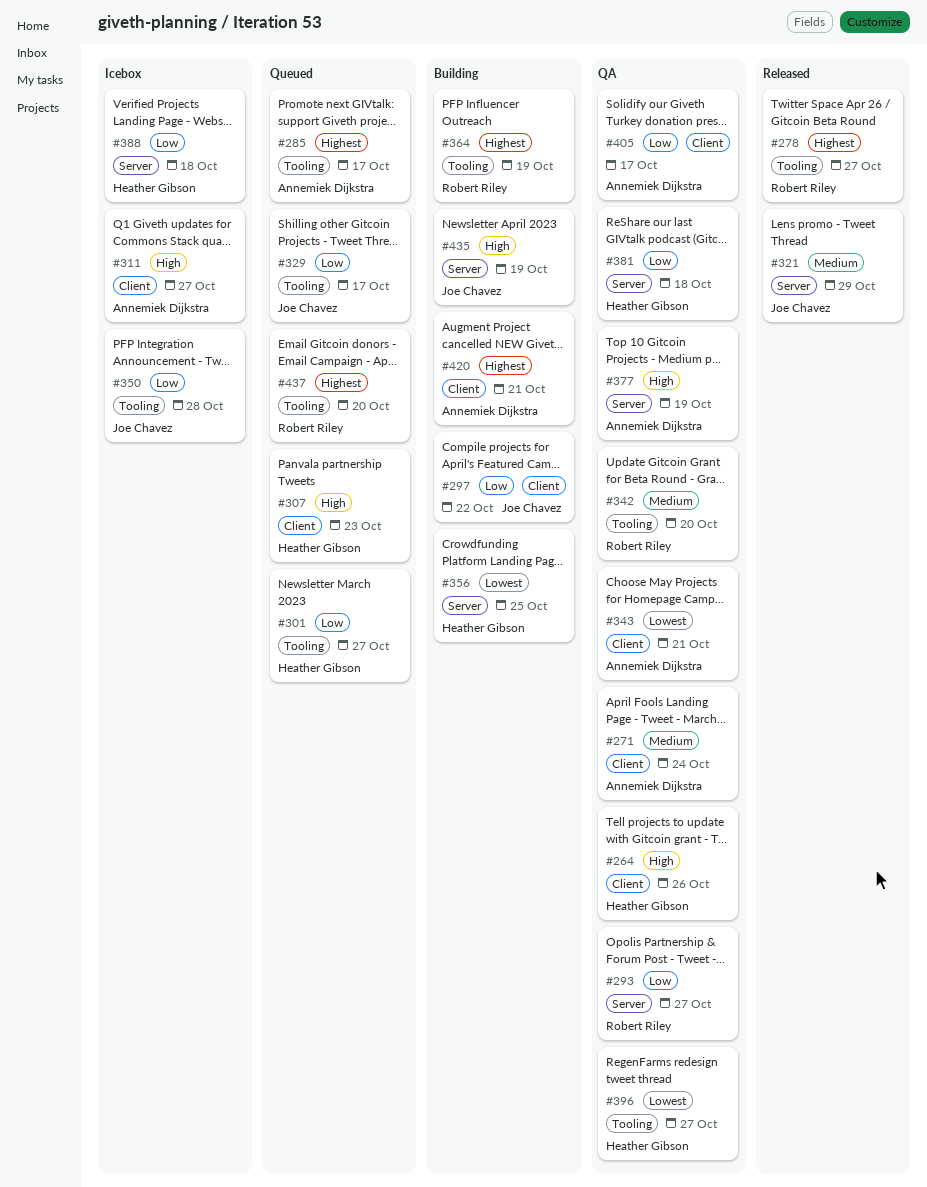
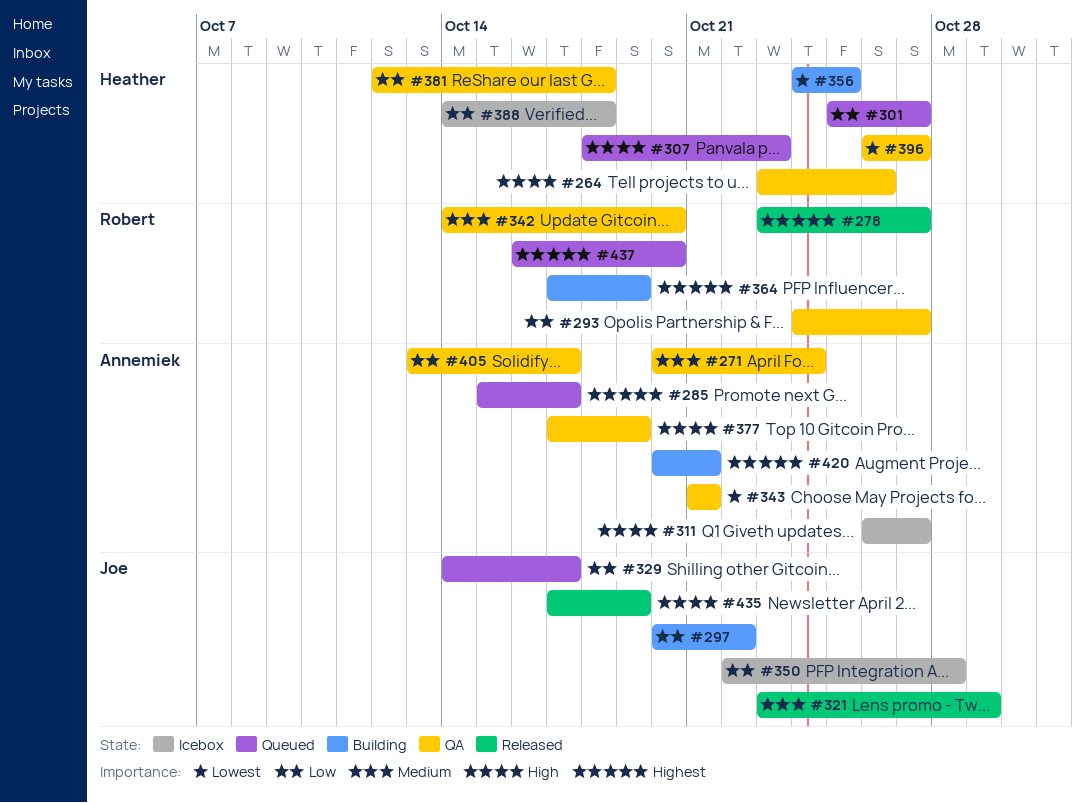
#435, status: Building -> Released

